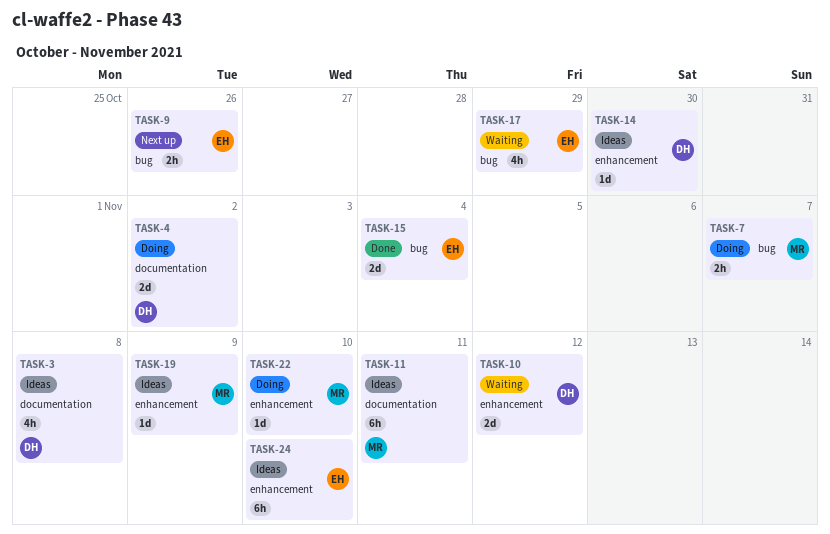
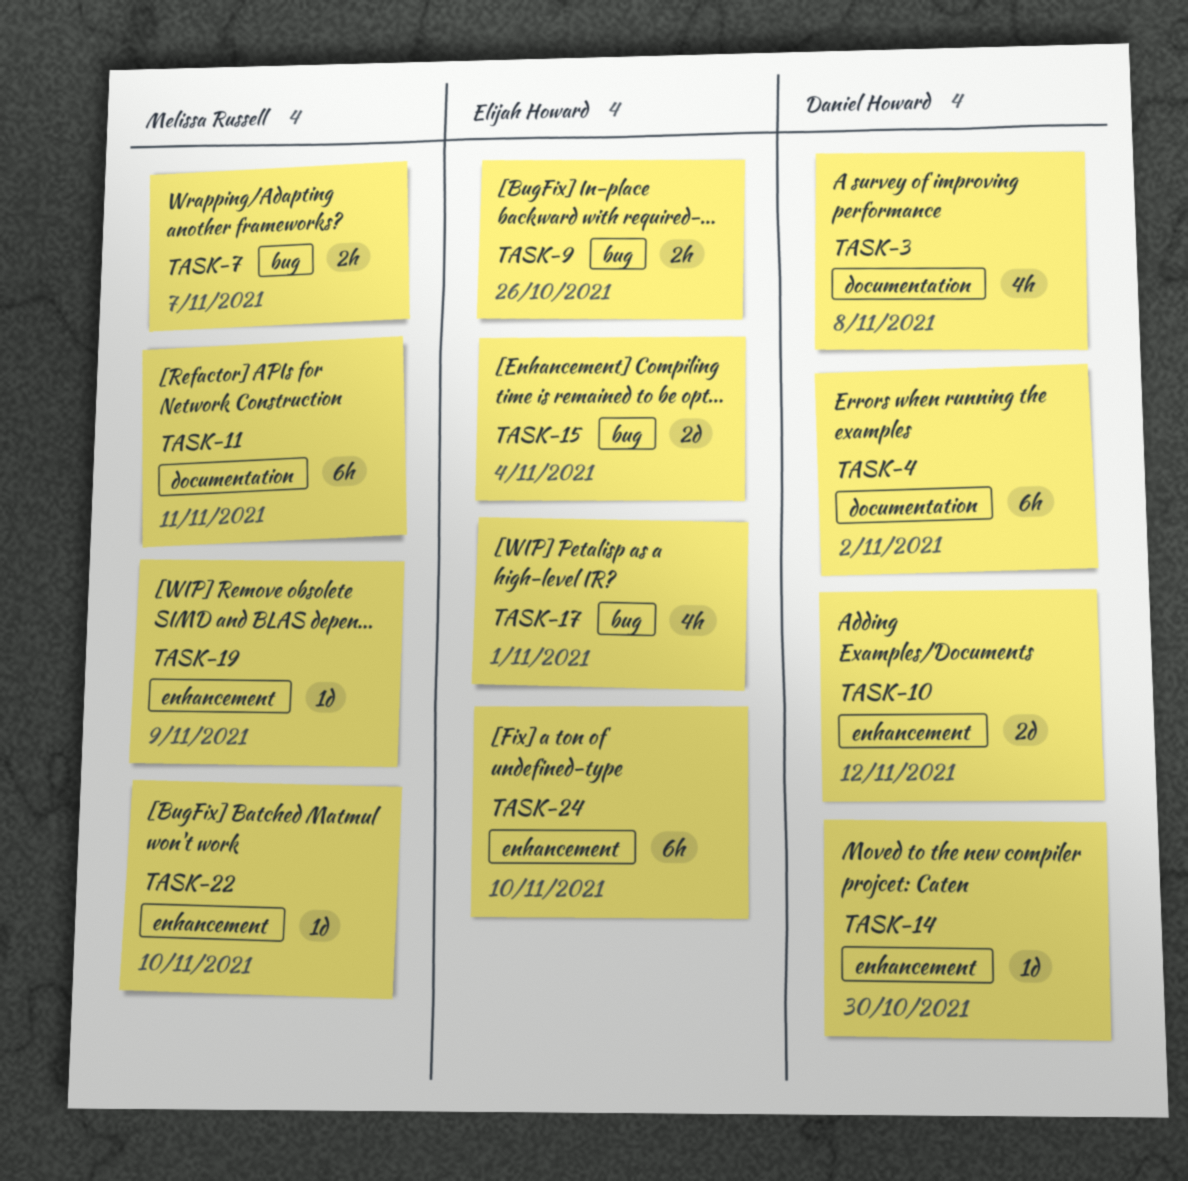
TASK-4, estimate: 2d -> 6h
TASK-17, due: Oct 29 -> Nov 1

